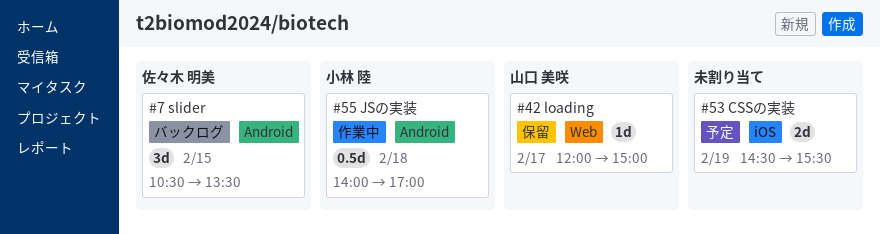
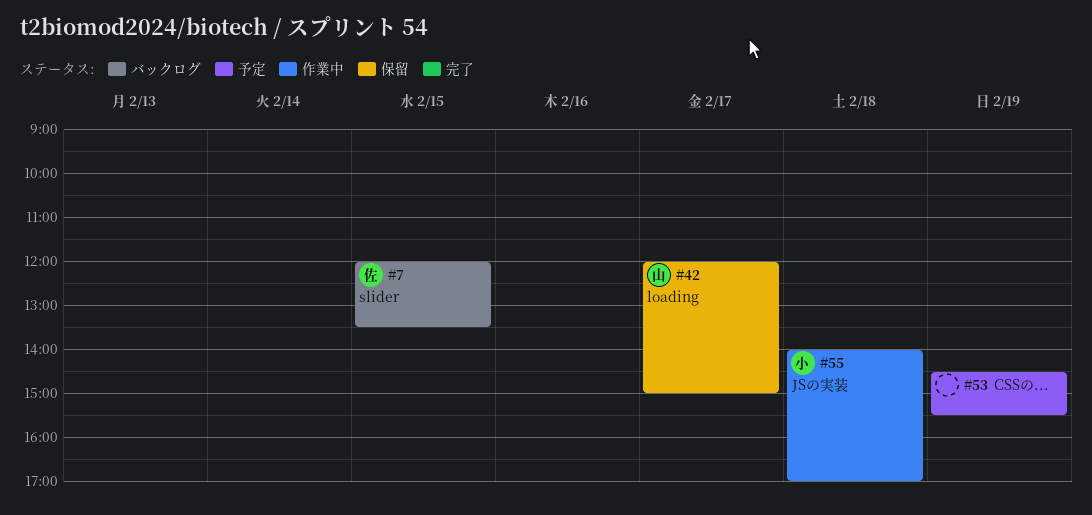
#7, begins: 10:30 -> 12:00

